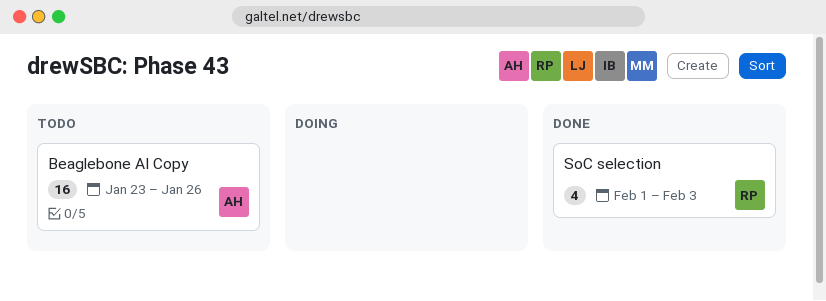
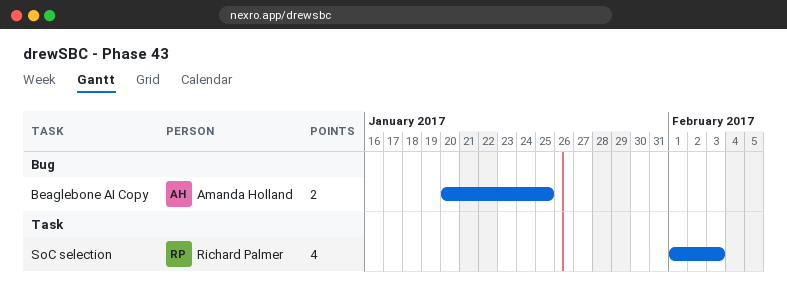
Beaglebone AI Copy, estimate: 16 -> 2
Beaglebone AI Copy, start: Jan 23 -> Jan 20
Beaglebone AI Copy, due: Jan 26 -> Jan 25

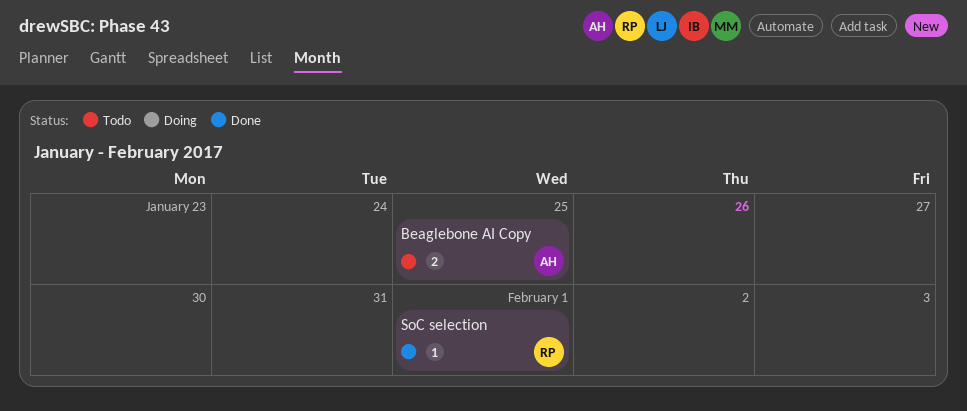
SoC selection, estimate: 4 -> 1
SoC selection, due: Feb 3 -> Feb 1

